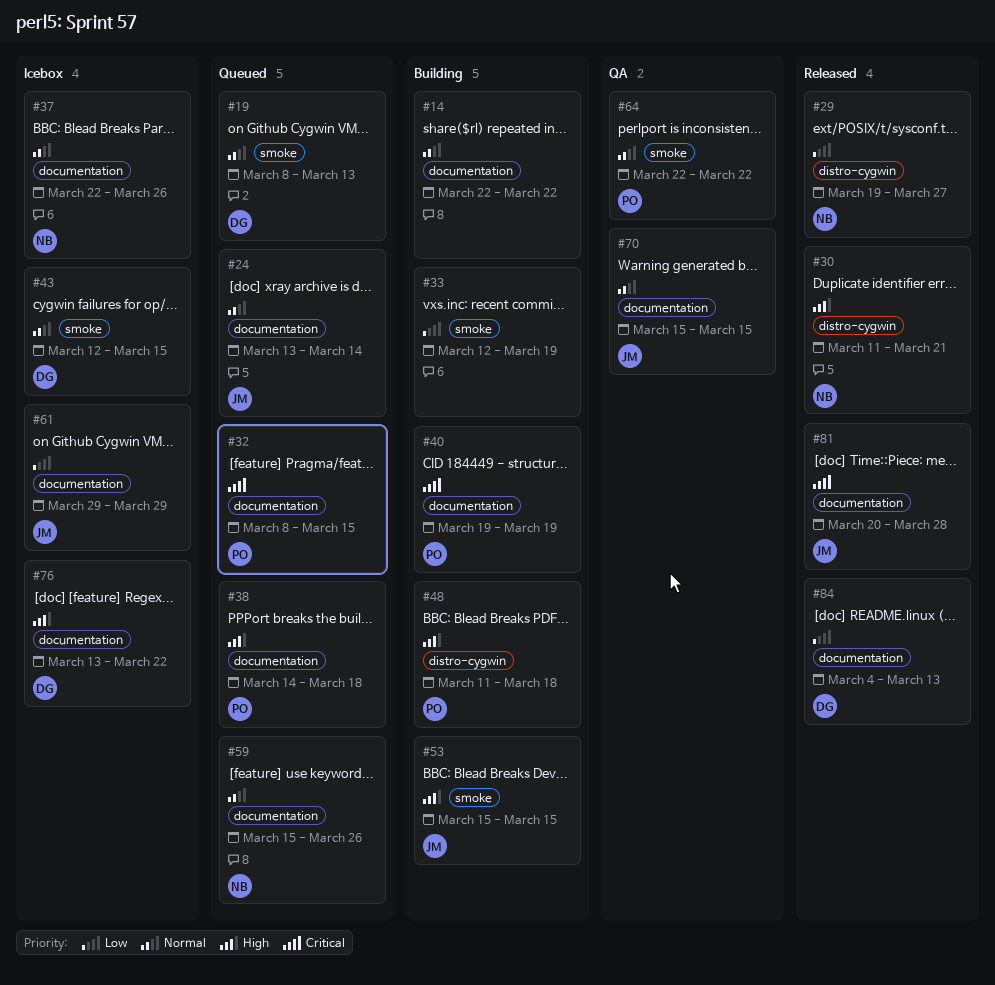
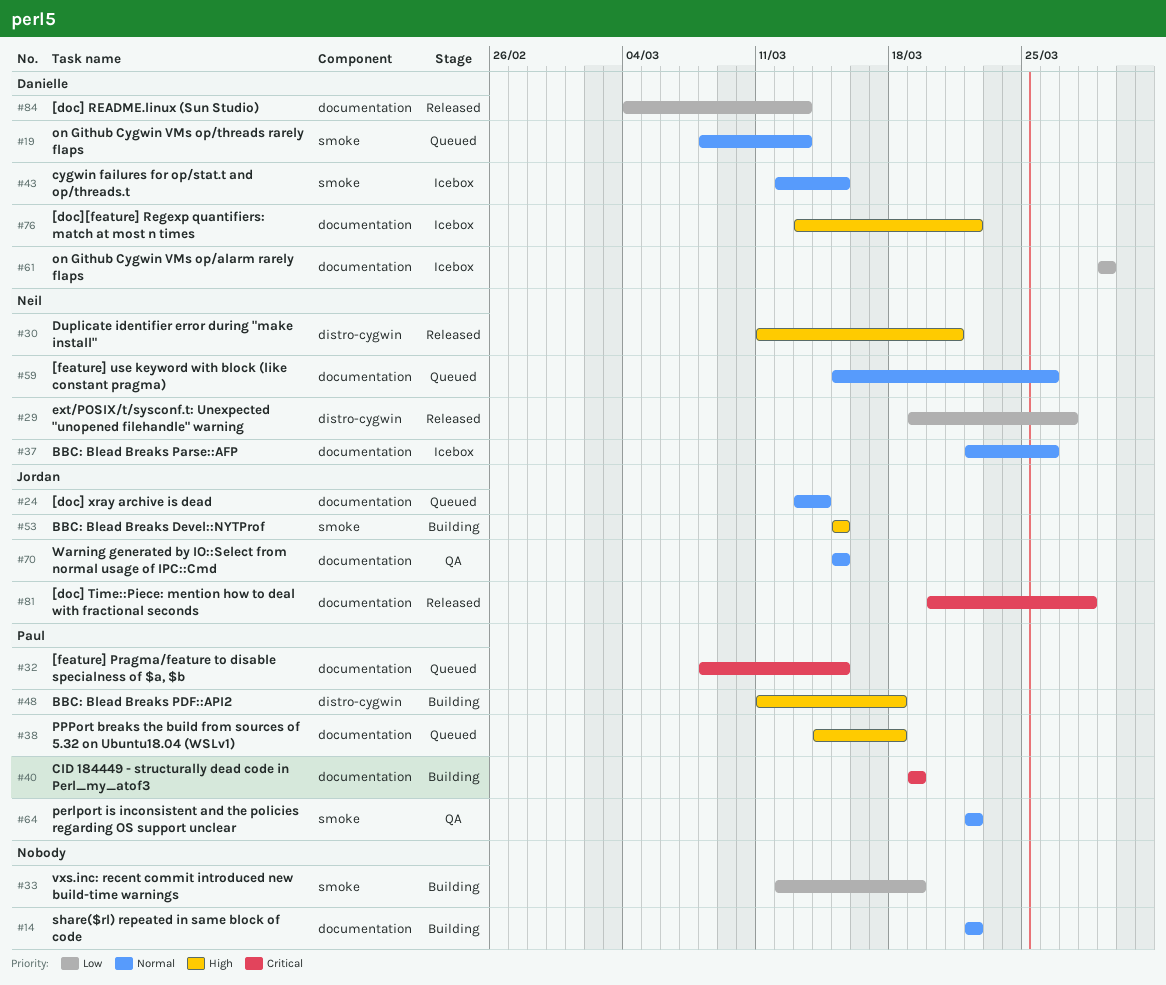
#61, owner: Jordan -> Danielle

